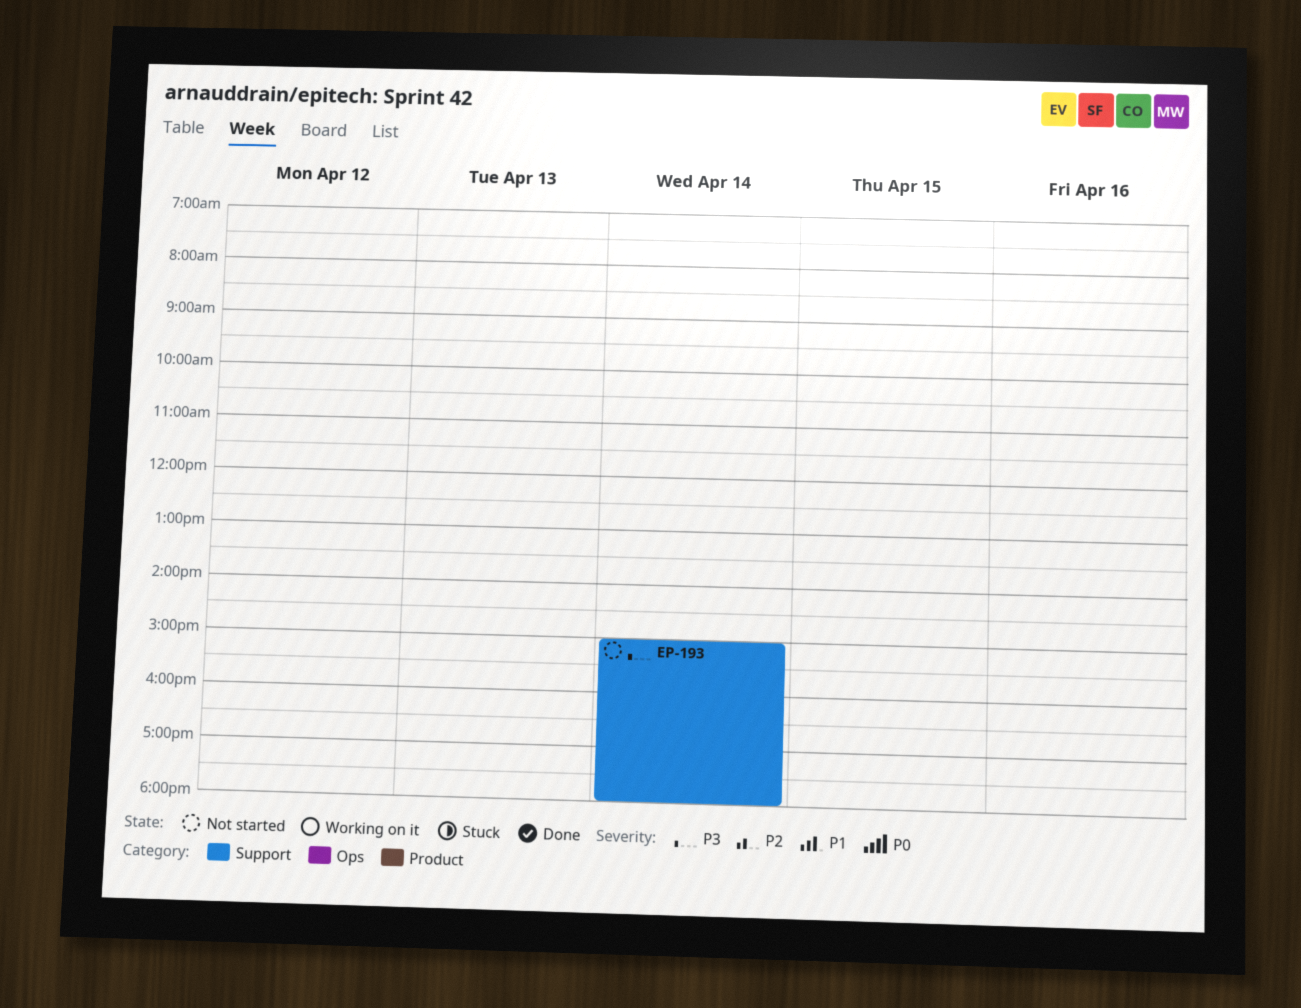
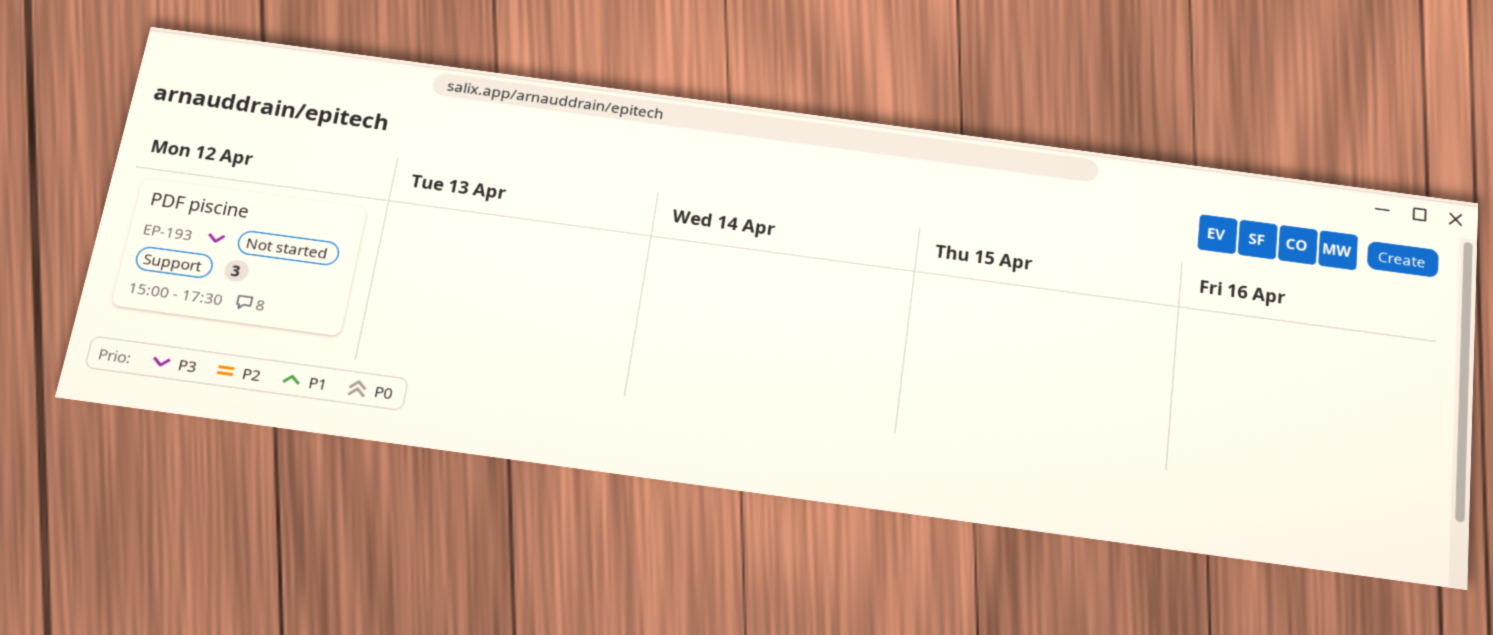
EP-193, day: Apr 14 -> Apr 12
EP-193, ends: 18:00 -> 17:30

